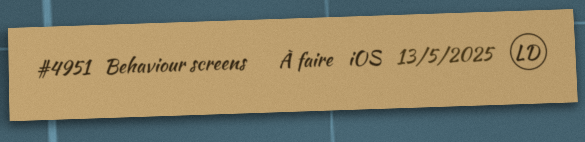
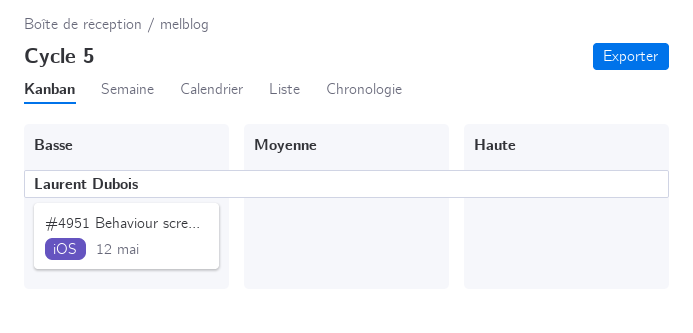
#4951, due: May 13 -> May 12

